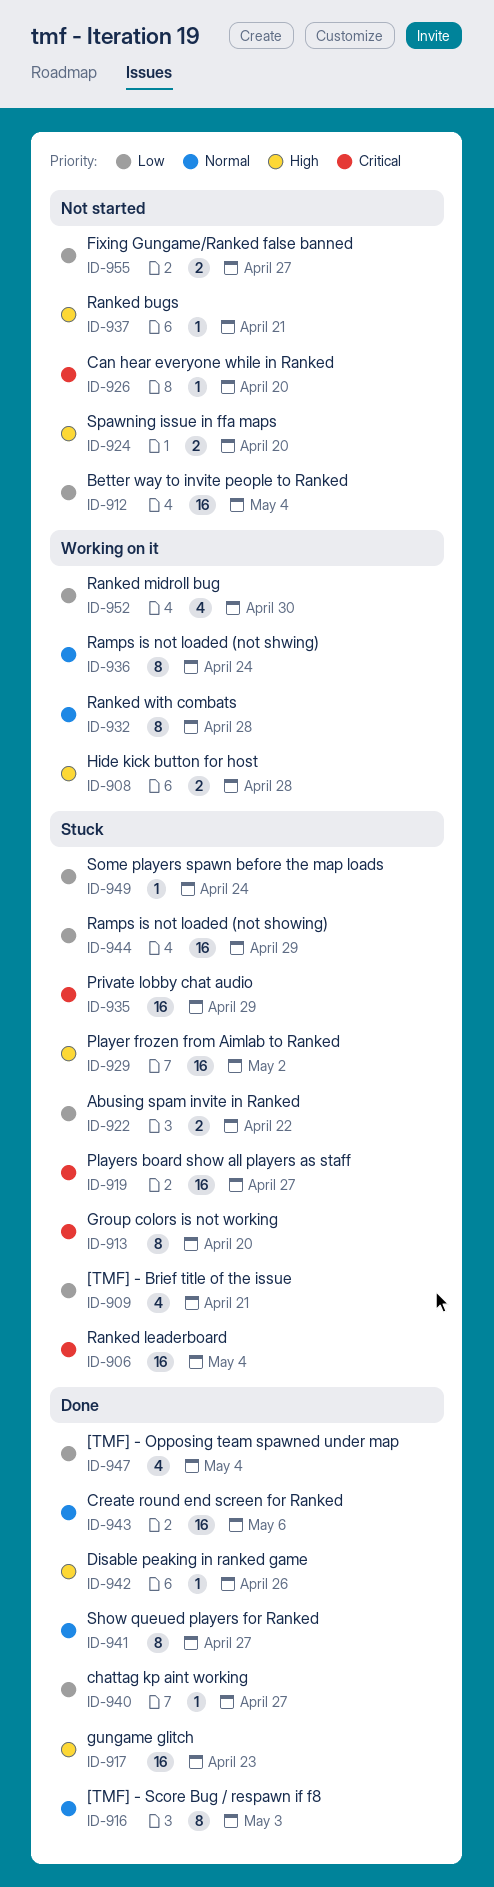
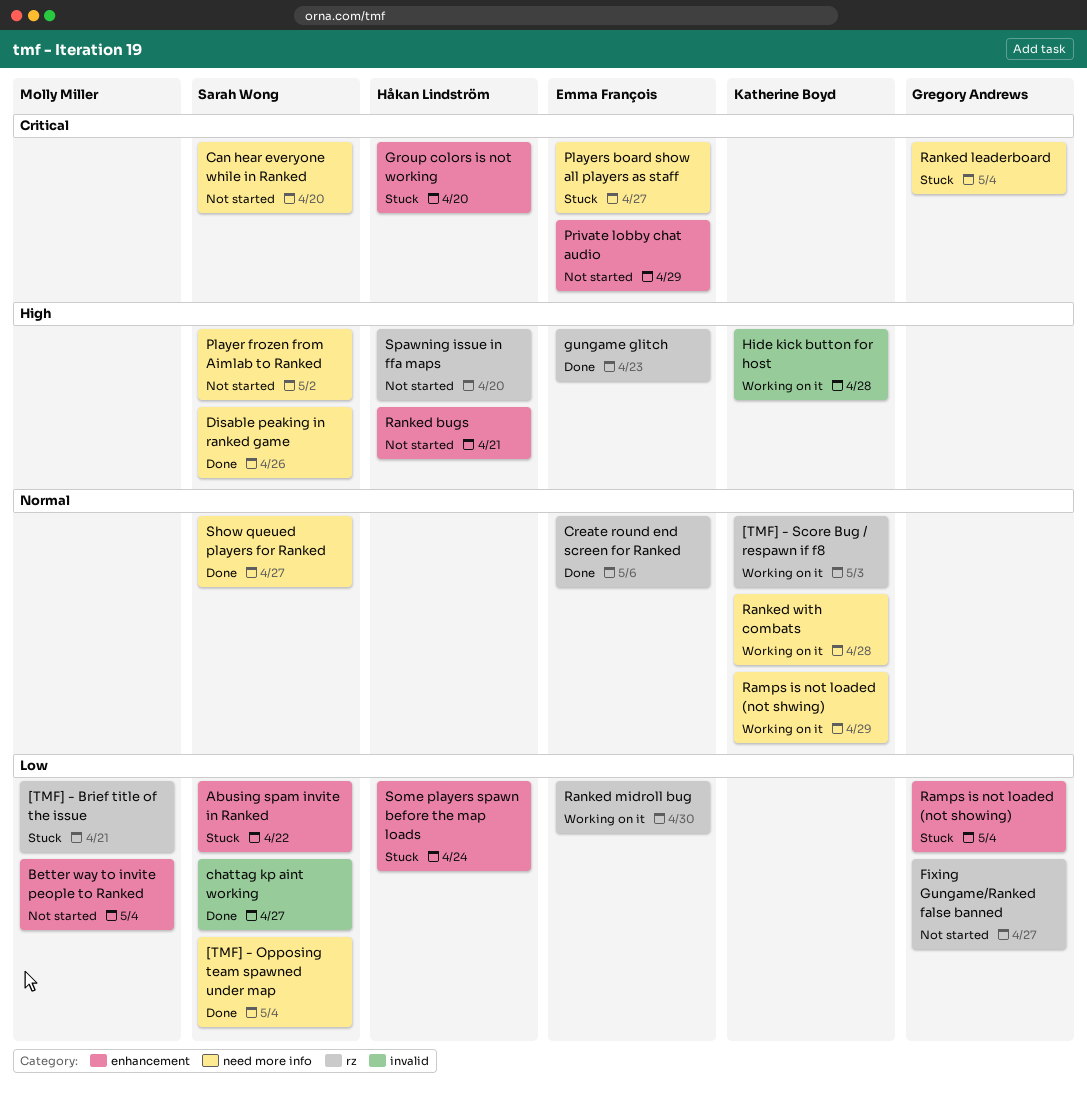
[TMF] - Score Bug / respawn if f8, status: Done -> Working on it
Player frozen from Aimlab to Ranked, status: Stuck -> Not started
Private lobby chat audio, status: Stuck -> Not started
Ramps is not loaded (not showing), due: Apr 29 -> May 4
Ramps is not loaded (not shwing), due: Apr 24 -> Apr 29

